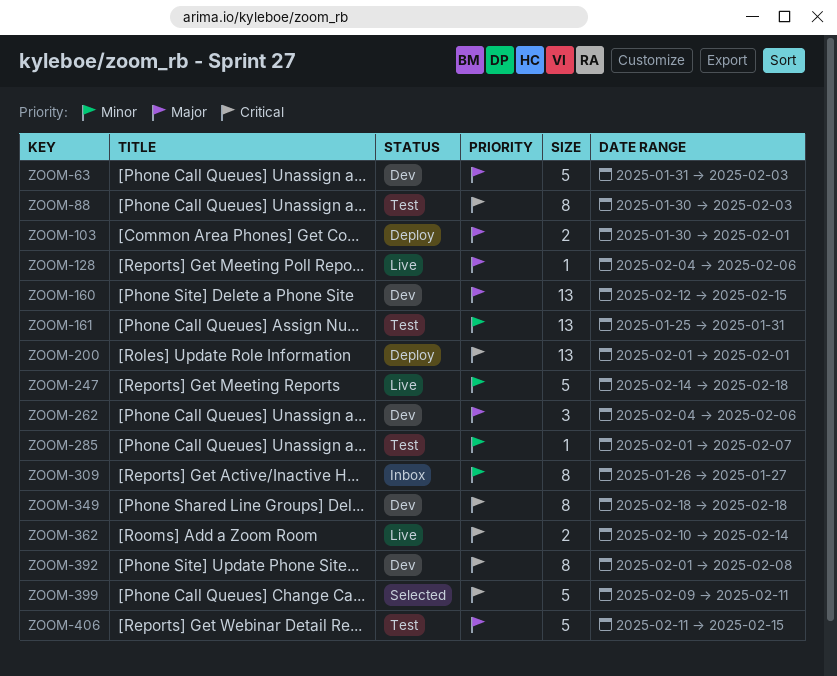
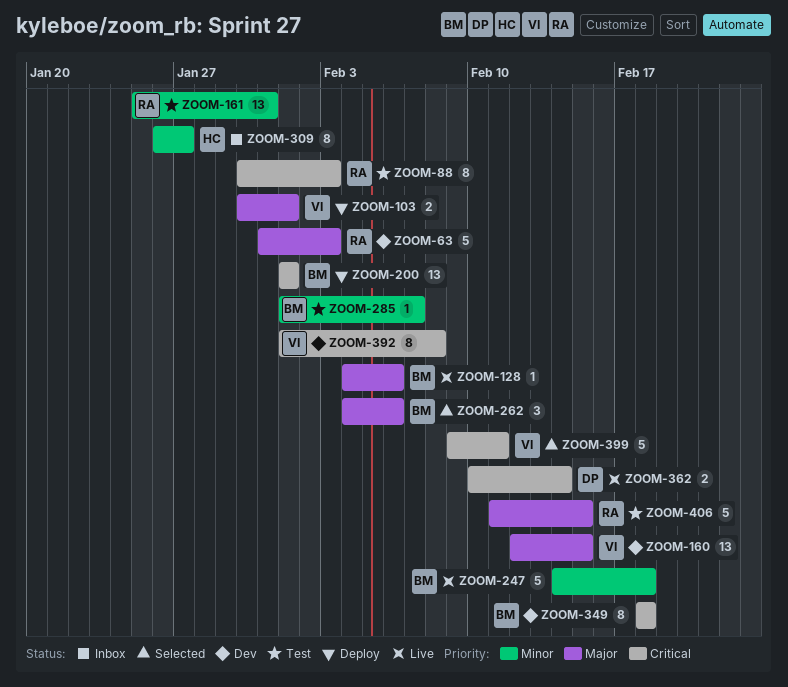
ZOOM-262, status: Dev -> Selected

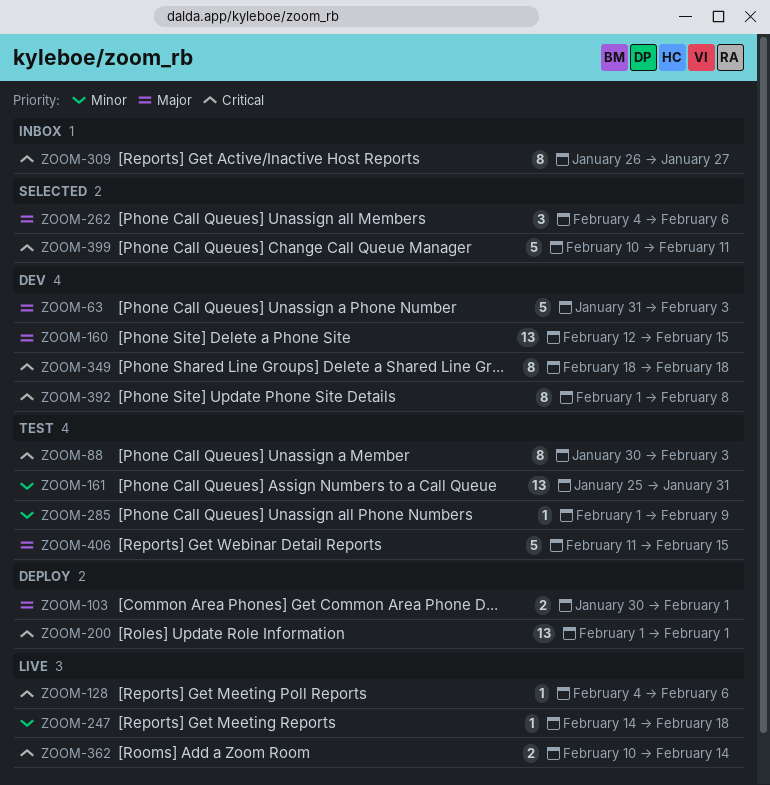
ZOOM-128, priority: Major -> Critical
ZOOM-247, estimate: 5 -> 1
ZOOM-285, due: Feb 7 -> Feb 9
ZOOM-309, priority: Minor -> Critical
ZOOM-399, start: Feb 9 -> Feb 10

